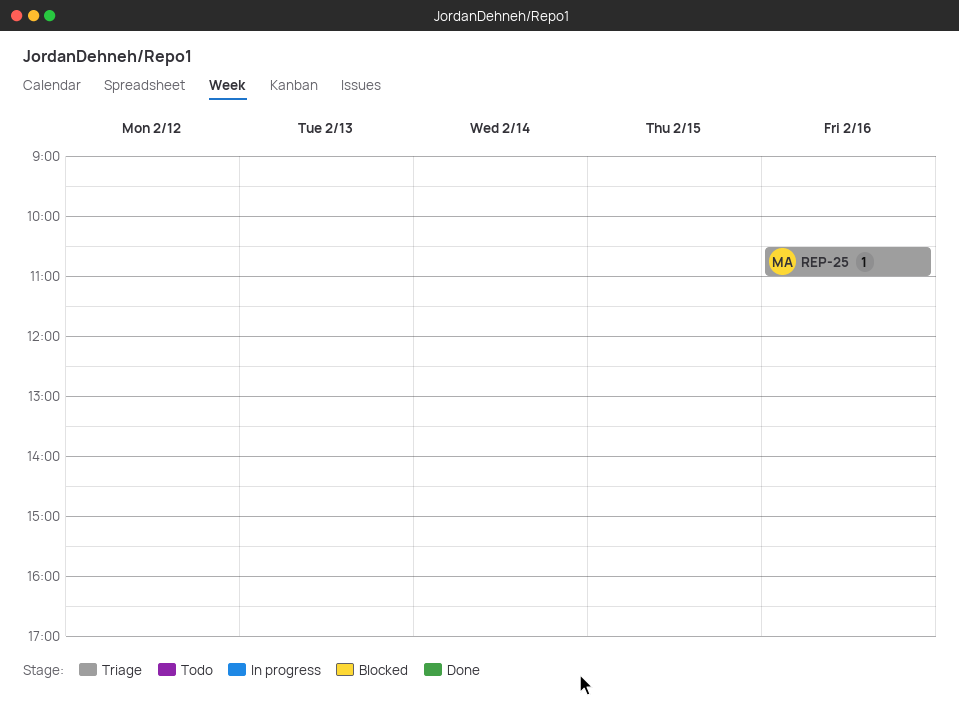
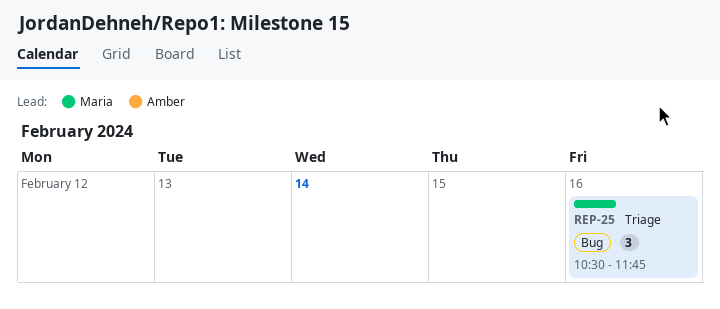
REP-25, estimate: 1 -> 3
REP-25, ends: 11:00 -> 11:45

